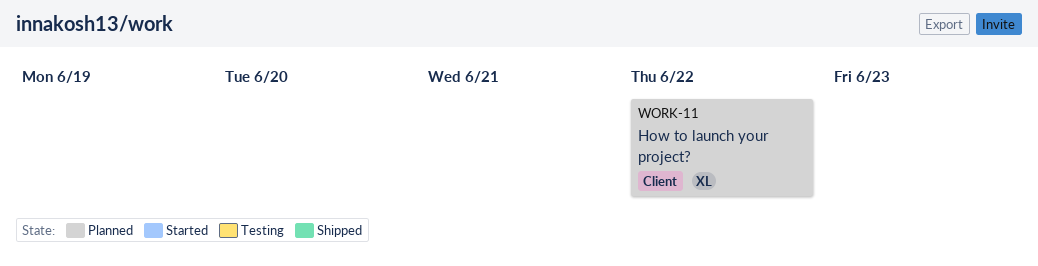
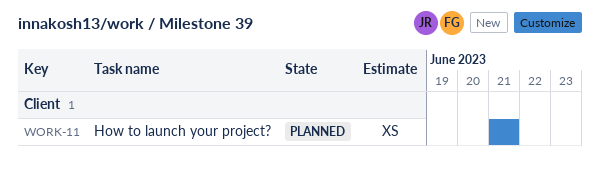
WORK-11, estimate: XL -> XS
WORK-11, due: Jun 22 -> Jun 21

